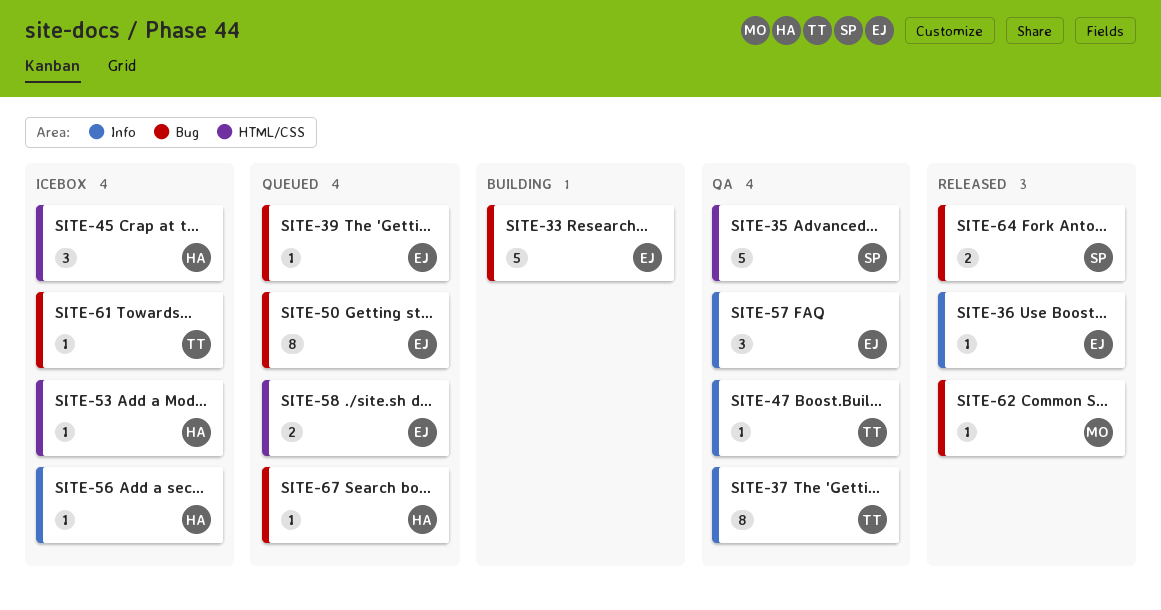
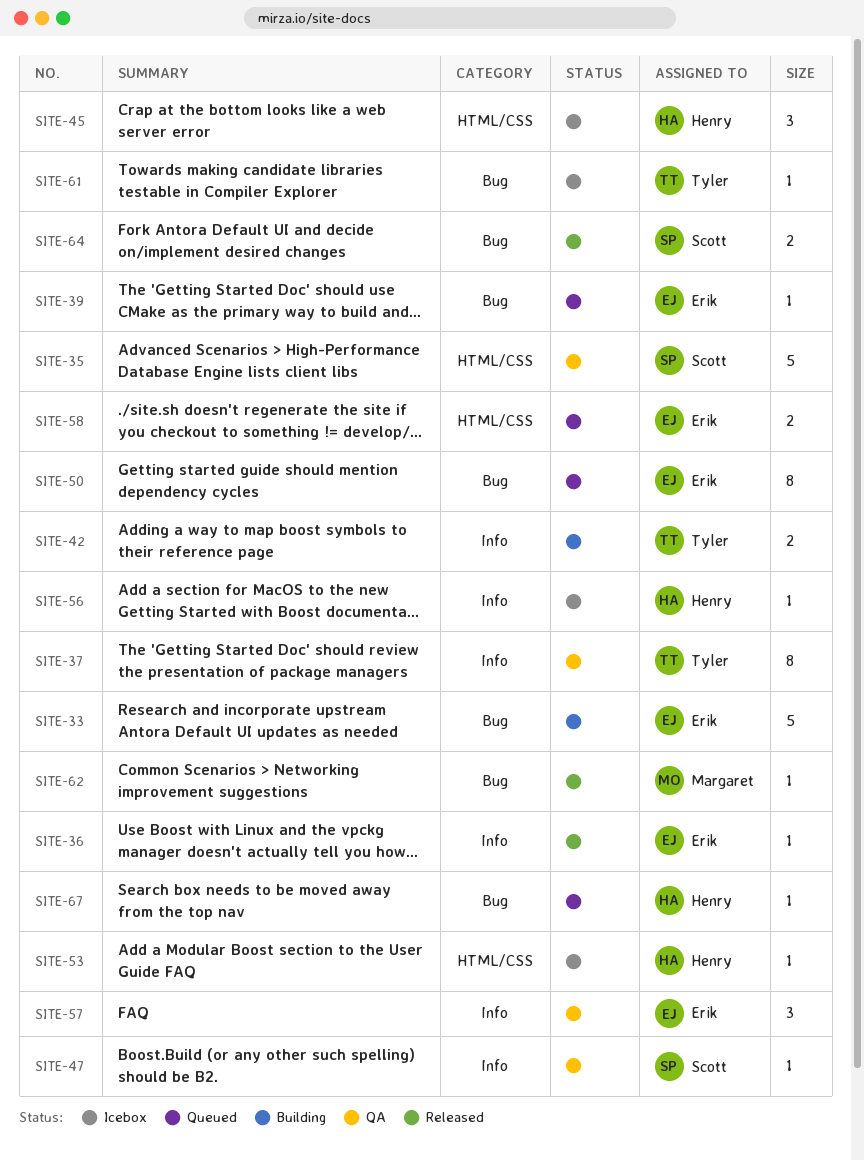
SITE-42: none -> present
SITE-47, owner: Tyler -> Scott

